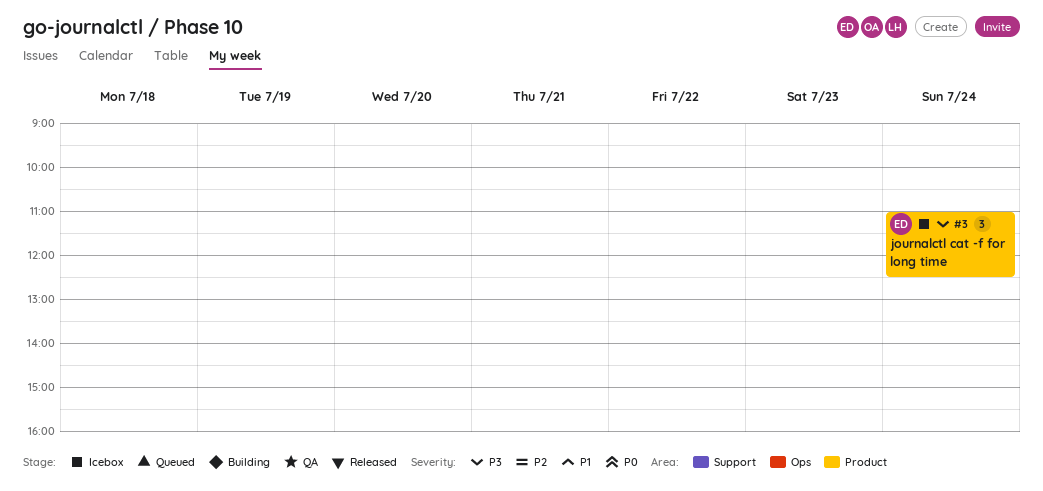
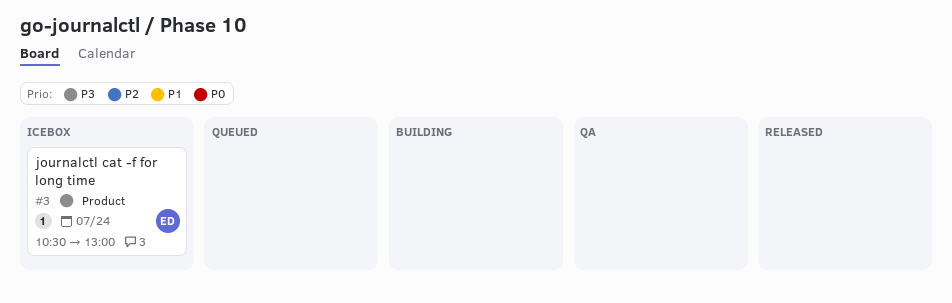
#3, estimate: 3 -> 1
#3, begins: 11:00 -> 10:30
#3, ends: 12:30 -> 13:00

